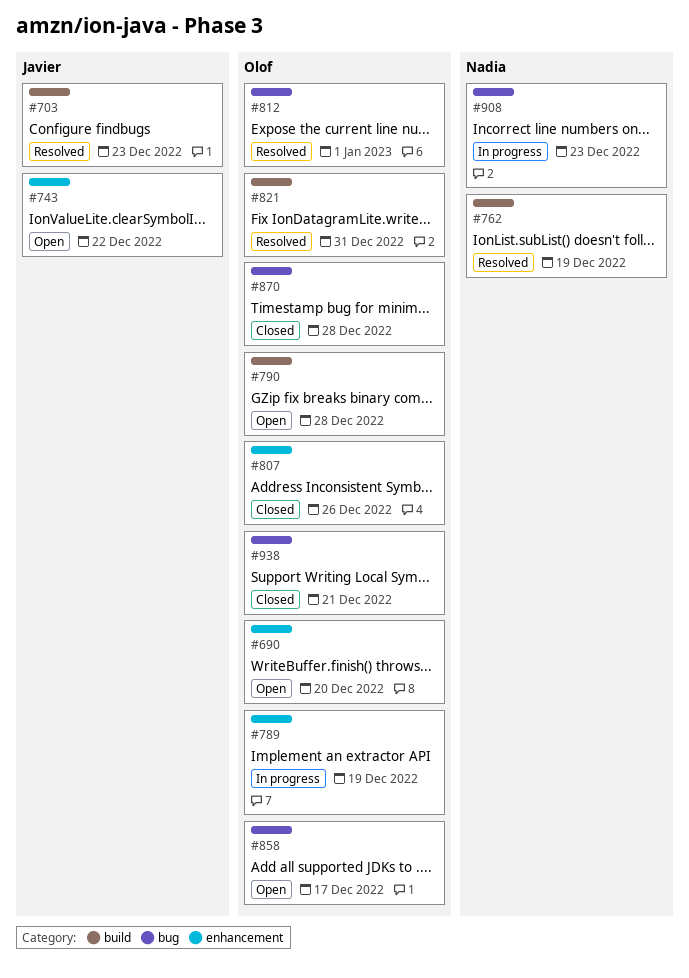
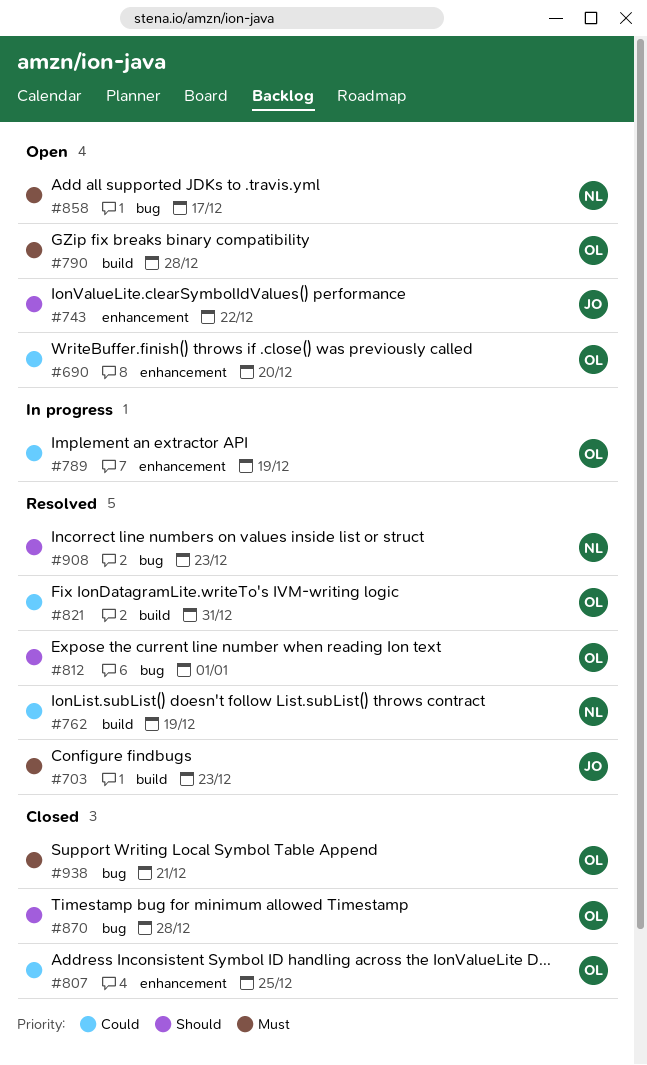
#807, due: Dec 26 -> Dec 25
#858, owner: Olof -> Nadia
#908, status: In progress -> Resolved

